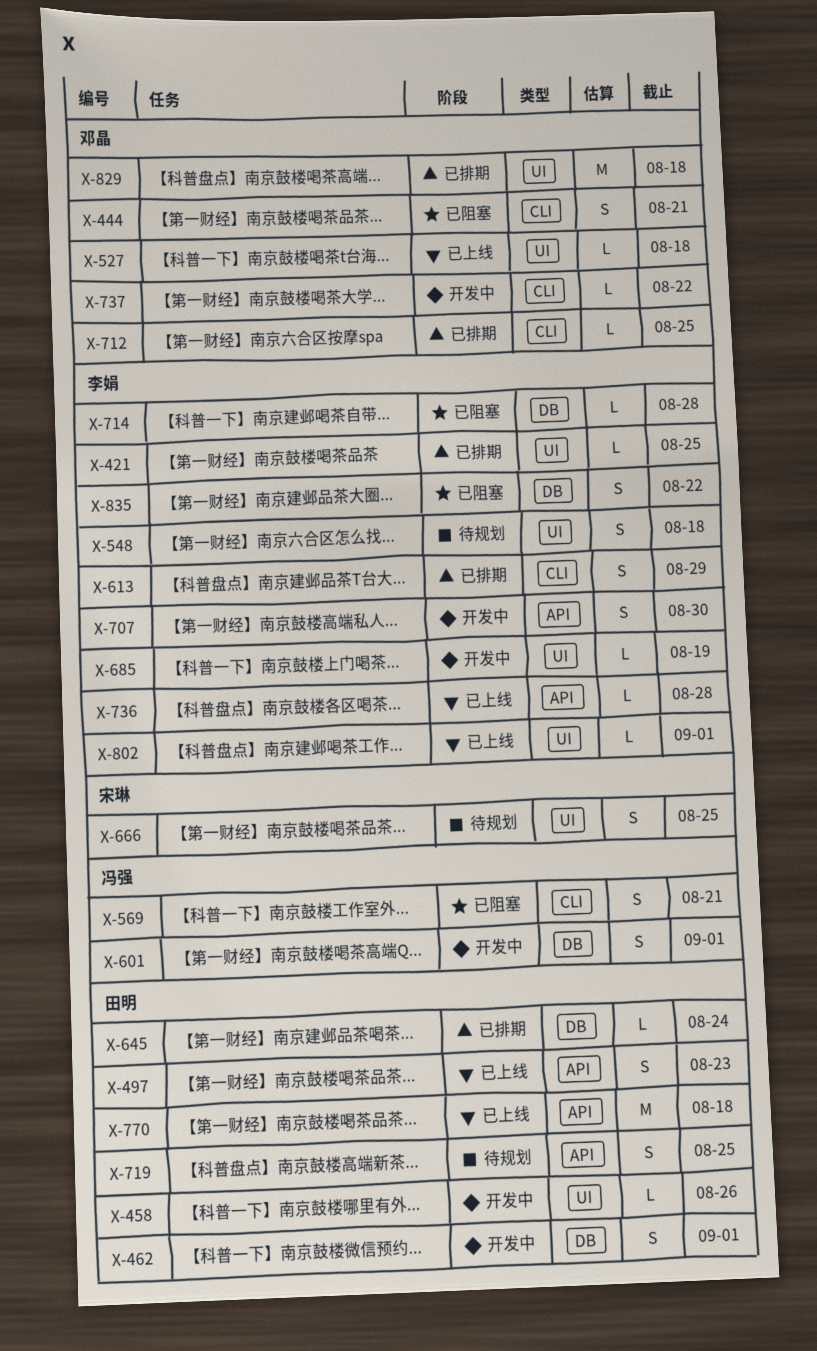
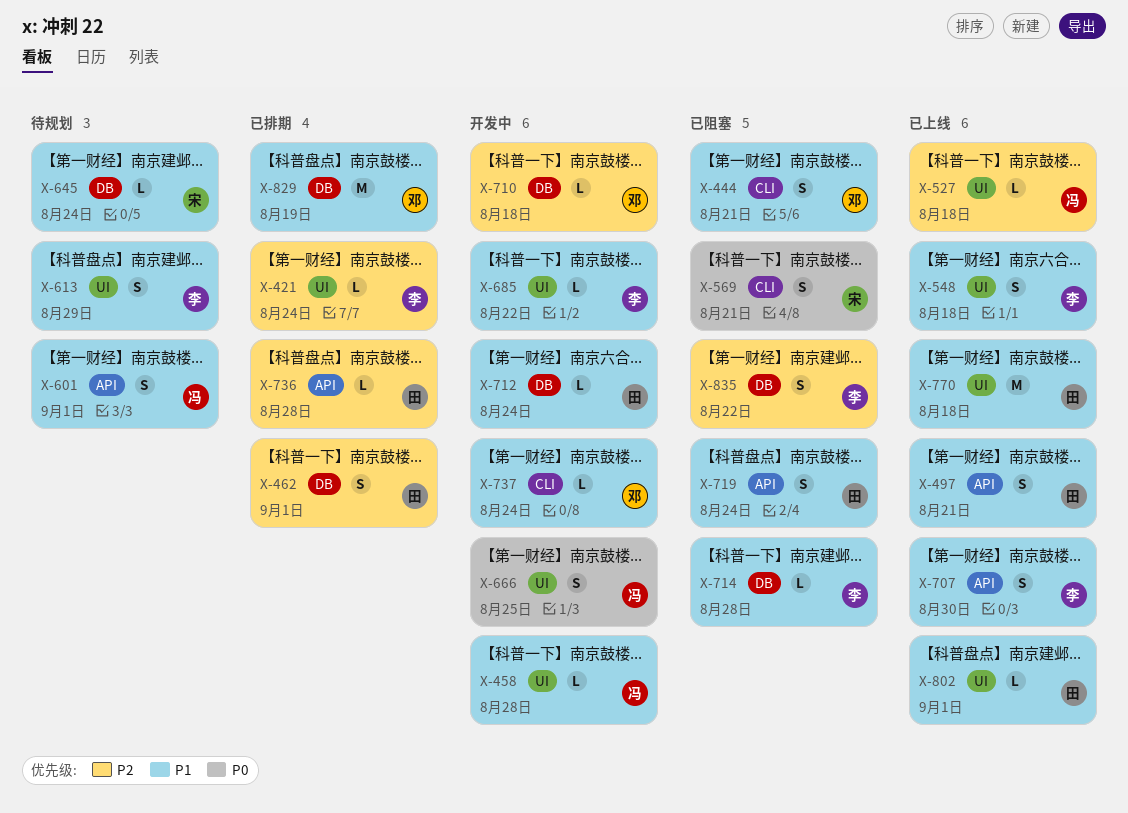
X-421, due: Aug 25 -> Aug 24
X-458, owner: 田明 -> 冯强
X-458, due: Aug 26 -> Aug 28
X-462, status: 开发中 -> 已排期
X-497, due: Aug 23 -> Aug 21
X-527, owner: 邓晶 -> 冯强
X-548, status: 待规划 -> 已上线
X-569, owner: 冯强 -> 宋琳
X-601, status: 开发中 -> 待规划
X-601, label: DB -> API
X-613, status: 已排期 -> 待规划
X-613, label: CLI -> UI
X-645, status: 已排期 -> 待规划
X-645, owner: 田明 -> 宋琳
X-666, status: 待规划 -> 开发中
X-666, owner: 宋琳 -> 冯强
X-685, due: Aug 19 -> Aug 22
X-707, status: 开发中 -> 已上线
X-710: none -> present
X-712, status: 已排期 -> 开发中
X-712, owner: 邓晶 -> 田明
X-712, label: CLI -> DB
X-712, due: Aug 25 -> Aug 24
X-719, status: 待规划 -> 已阻塞
X-719, due: Aug 25 -> Aug 24
X-736, status: 已上线 -> 已排期
X-736, owner: 李娟 -> 田明
X-737, due: Aug 22 -> Aug 24
X-770, label: API -> UI
X-802, owner: 李娟 -> 田明
X-829, label: UI -> DB
X-829, due: Aug 18 -> Aug 19

